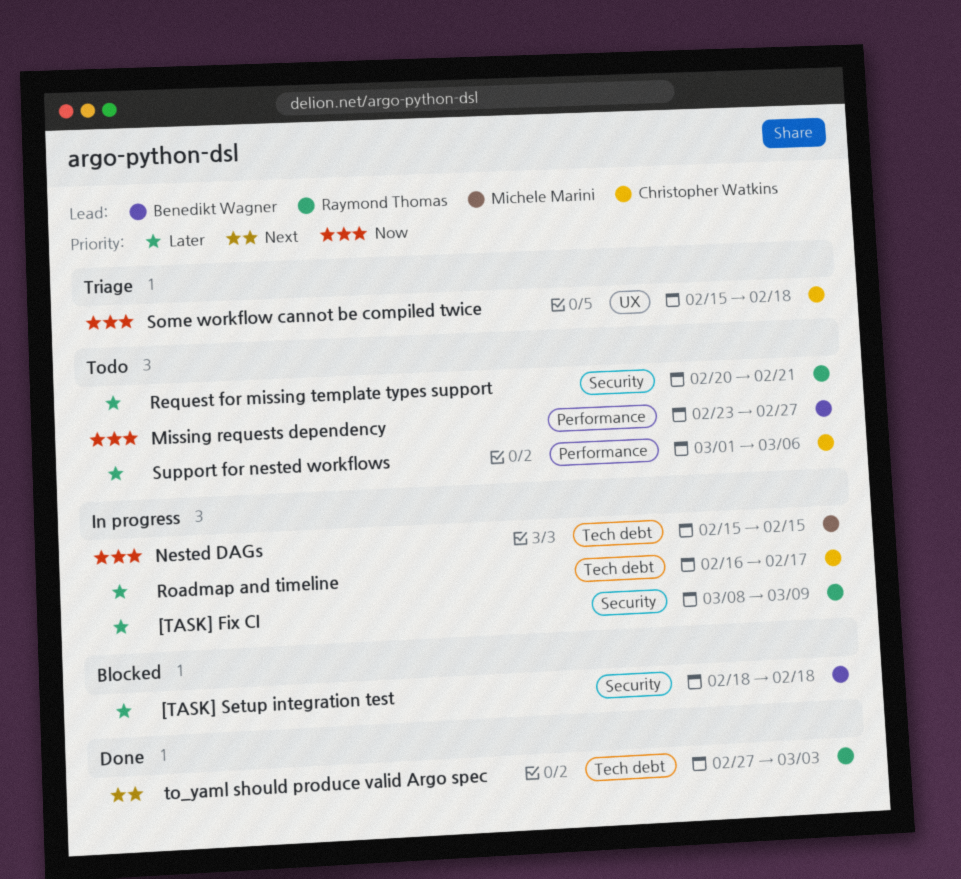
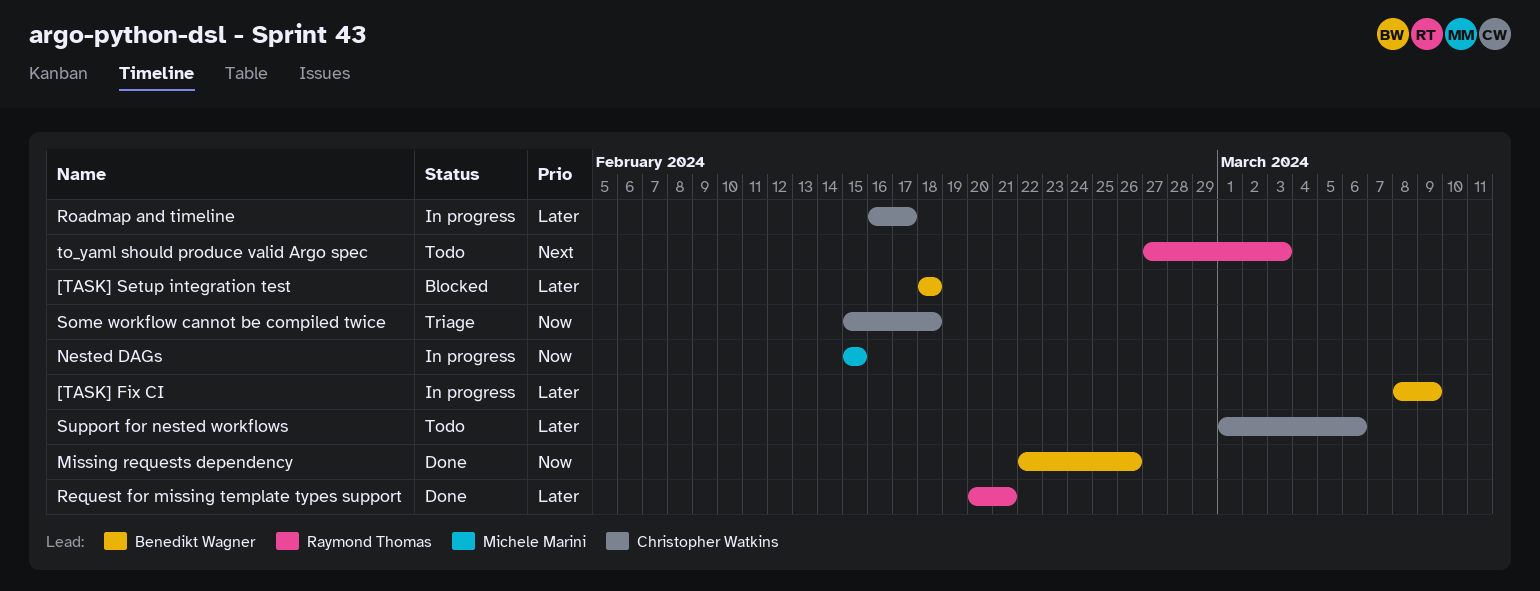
[TASK] Fix CI, owner: Raymond Thomas -> Benedikt Wagner
Missing requests dependency, status: Todo -> Done
Missing requests dependency, start: Feb 23 -> Feb 22
Missing requests dependency, due: Feb 27 -> Feb 26
Request for missing template types support, status: Todo -> Done
to_yaml should produce valid Argo spec, status: Done -> Todo

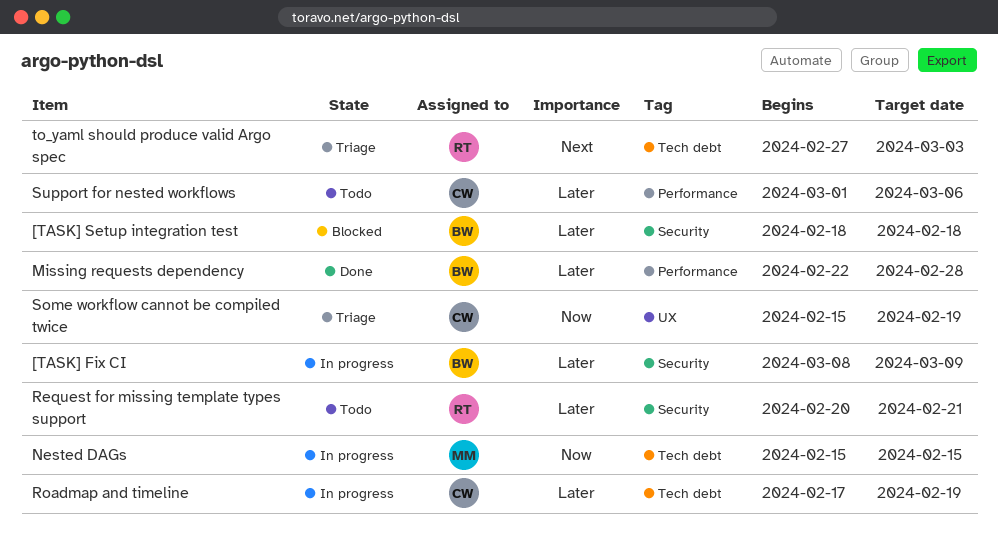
Missing requests dependency, priority: Now -> Later
Missing requests dependency, due: Feb 26 -> Feb 28
Request for missing template types support, status: Done -> Todo
Roadmap and timeline, start: Feb 16 -> Feb 17
Roadmap and timeline, due: Feb 17 -> Feb 19
Some workflow cannot be compiled twice, due: Feb 18 -> Feb 19
to_yaml should produce valid Argo spec, status: Todo -> Triage

